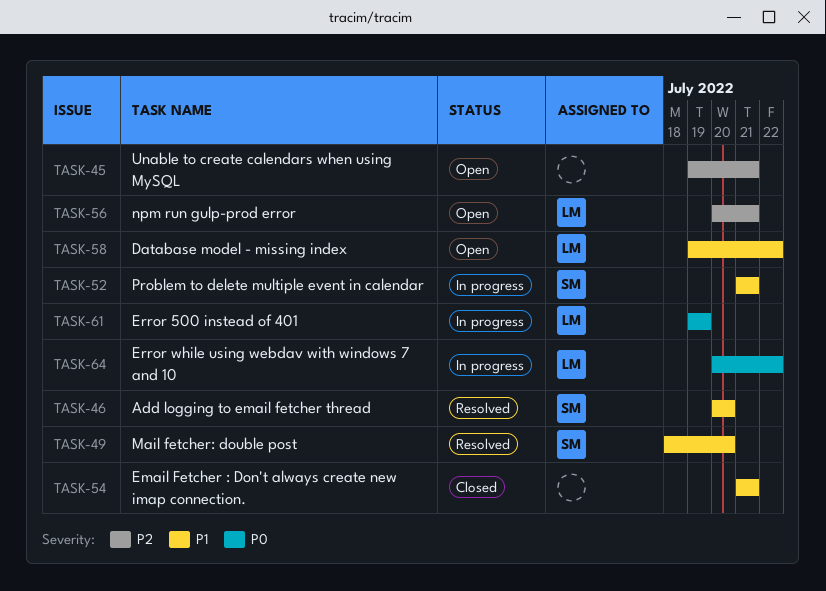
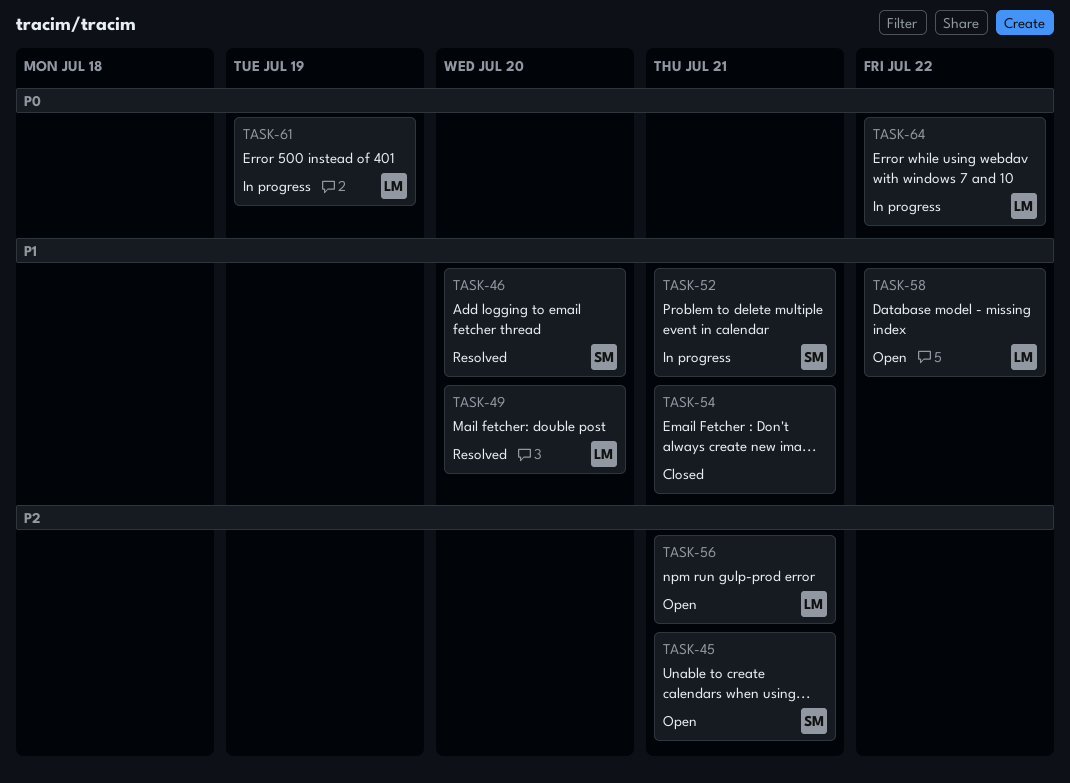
TASK-45, owner: none -> SM
TASK-49, owner: SM -> LM

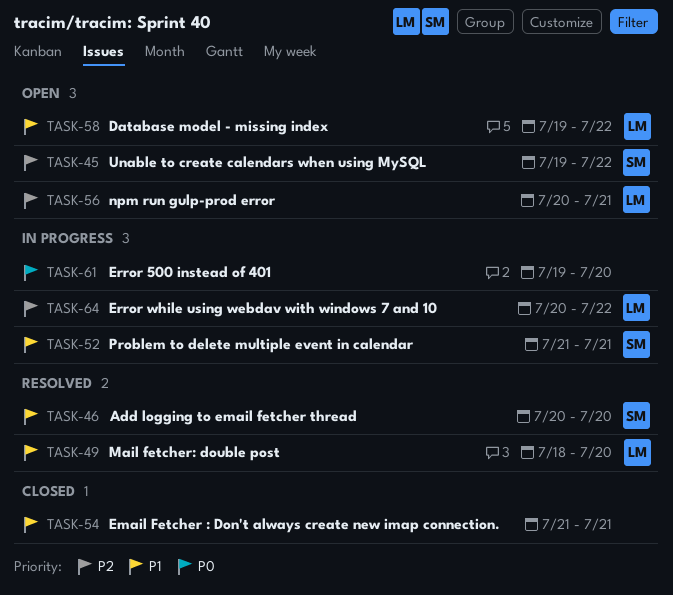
TASK-45, due: Jul 21 -> Jul 22
TASK-61, owner: LM -> none
TASK-61, due: Jul 19 -> Jul 20
TASK-64, priority: P0 -> P2

